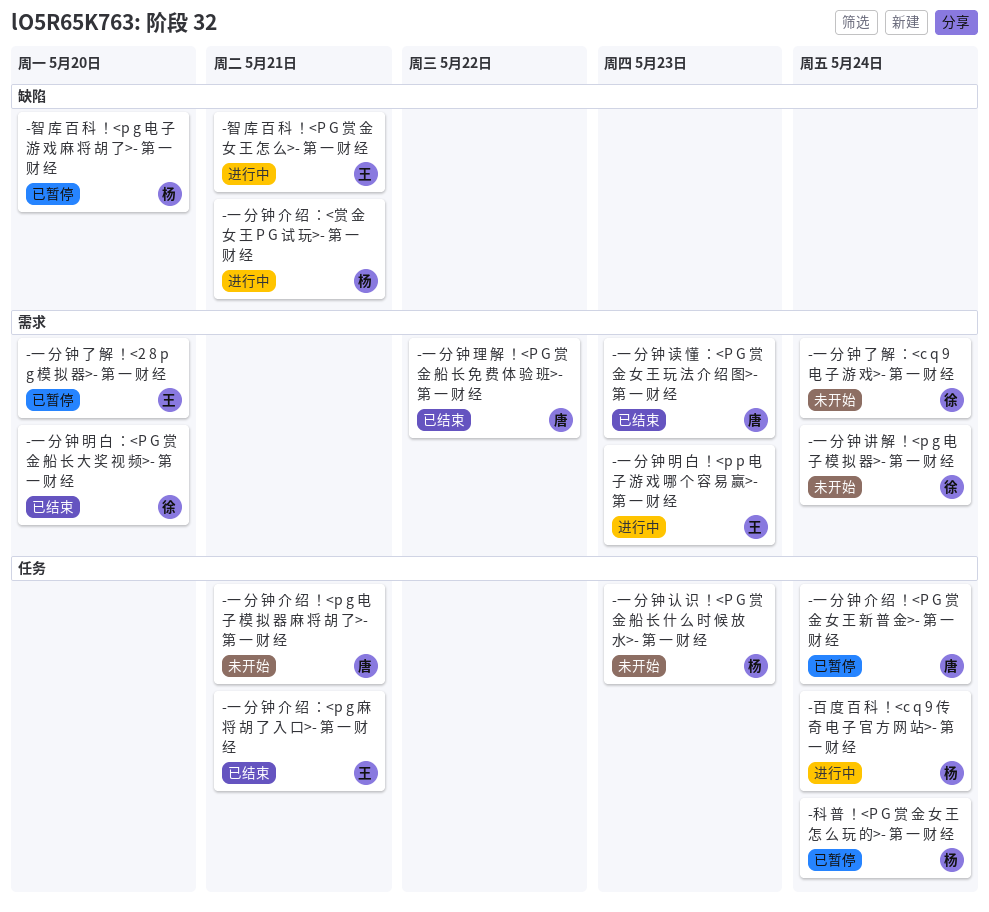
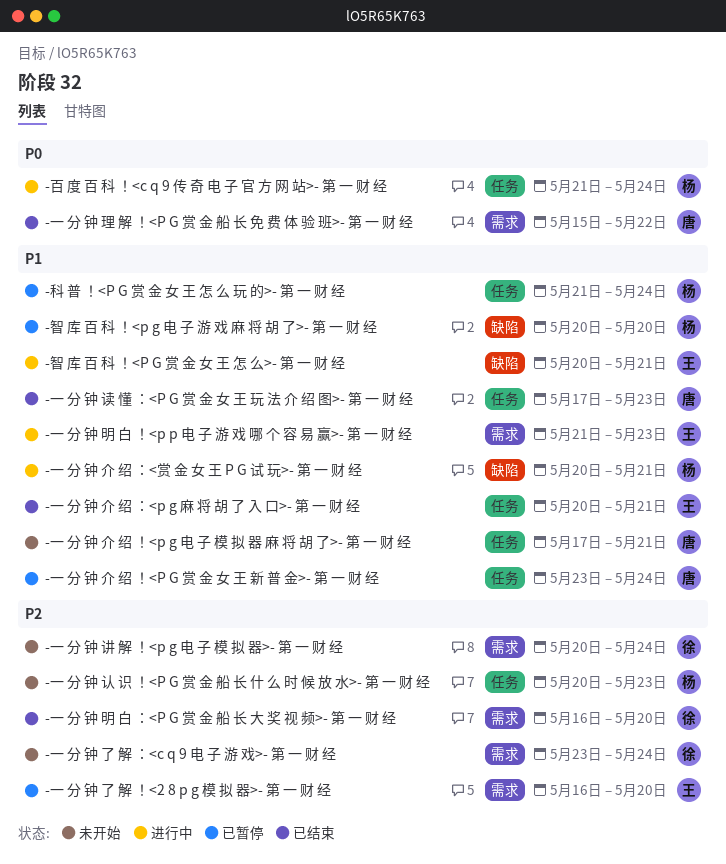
-一 分 钟 读 懂 ：<P G 赏 金 女 王 玩 法 介 绍 图>- 第 一 财 经, label: 需求 -> 任务

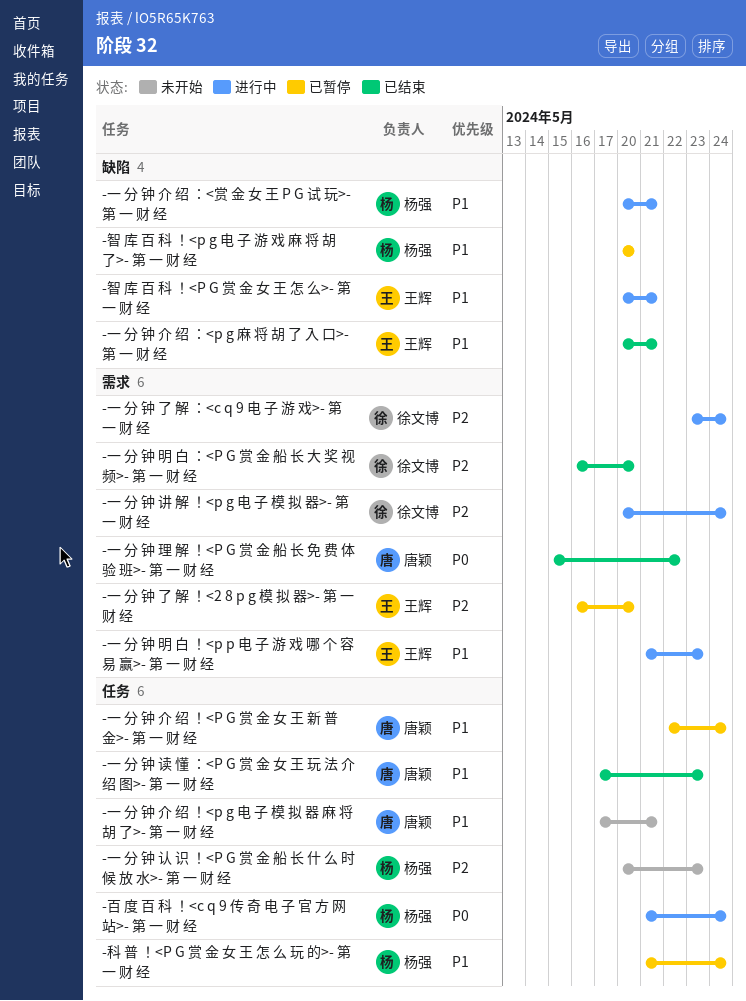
-一 分 钟 了 解 ：<c q 9 电 子 游 戏>- 第 一 财 经, status: 未开始 -> 进行中
-一 分 钟 介 绍 ！<P G 赏 金 女 王 新 普 金>- 第 一 财 经, start: May 23 -> May 22
-一 分 钟 介 绍 ：<p g 麻 将 胡 了 入 口>- 第 一 财 经, label: 任务 -> 缺陷
-一 分 钟 讲 解 ！<p g 电 子 模 拟 器>- 第 一 财 经, status: 未开始 -> 进行中

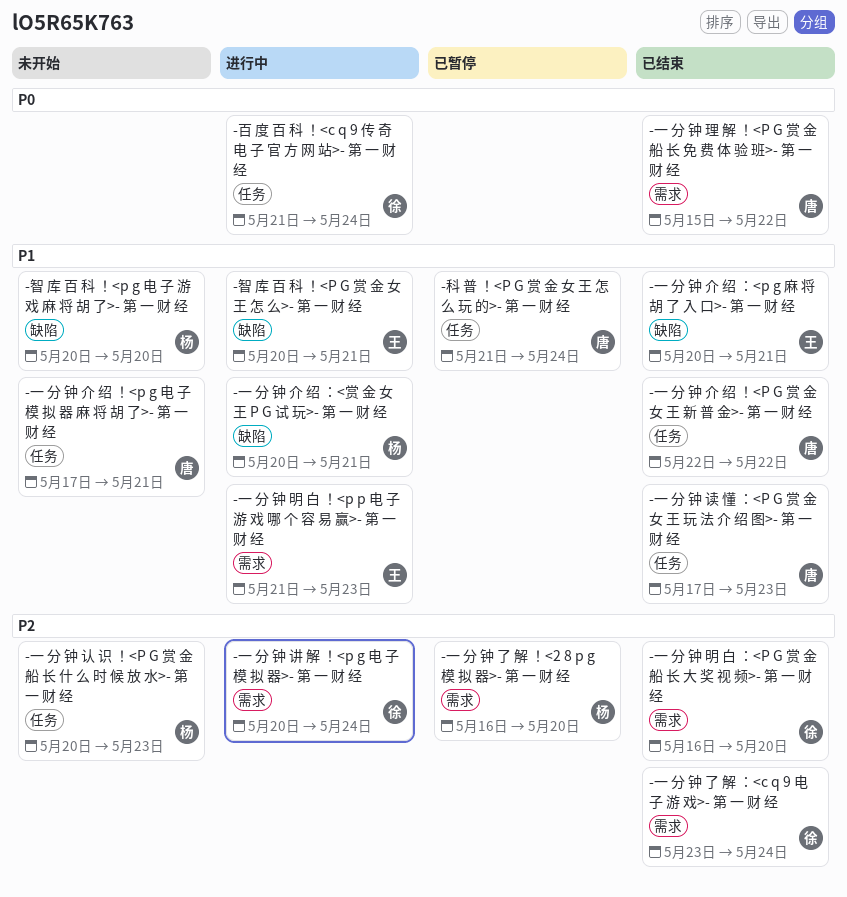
-一 分 钟 了 解 ！<2 8 p g 模 拟 器>- 第 一 财 经, owner: 王辉 -> 杨强
-一 分 钟 了 解 ：<c q 9 电 子 游 戏>- 第 一 财 经, status: 进行中 -> 已结束
-一 分 钟 介 绍 ！<P G 赏 金 女 王 新 普 金>- 第 一 财 经, status: 已暂停 -> 已结束
-一 分 钟 介 绍 ！<P G 赏 金 女 王 新 普 金>- 第 一 财 经, due: May 24 -> May 22
-智 库 百 科 ！<p g 电 子 游 戏 麻 将 胡 了>- 第 一 财 经, status: 已暂停 -> 未开始
-百 度 百 科 ！<c q 9 传 奇 电 子 官 方 网 站>- 第 一 财 经, owner: 杨强 -> 徐文博
-科 普 ！<P G 赏 金 女 王 怎 么 玩 的>- 第 一 财 经, owner: 杨强 -> 唐颖

